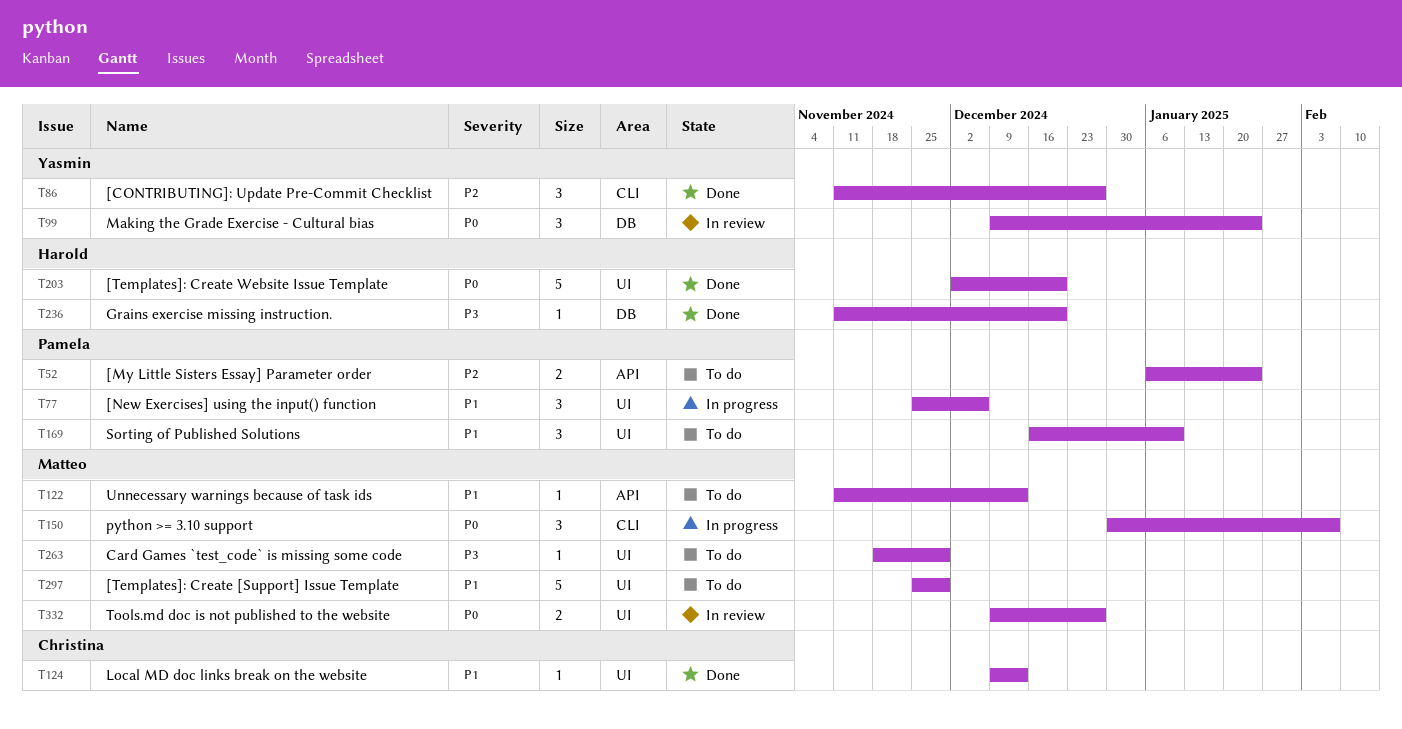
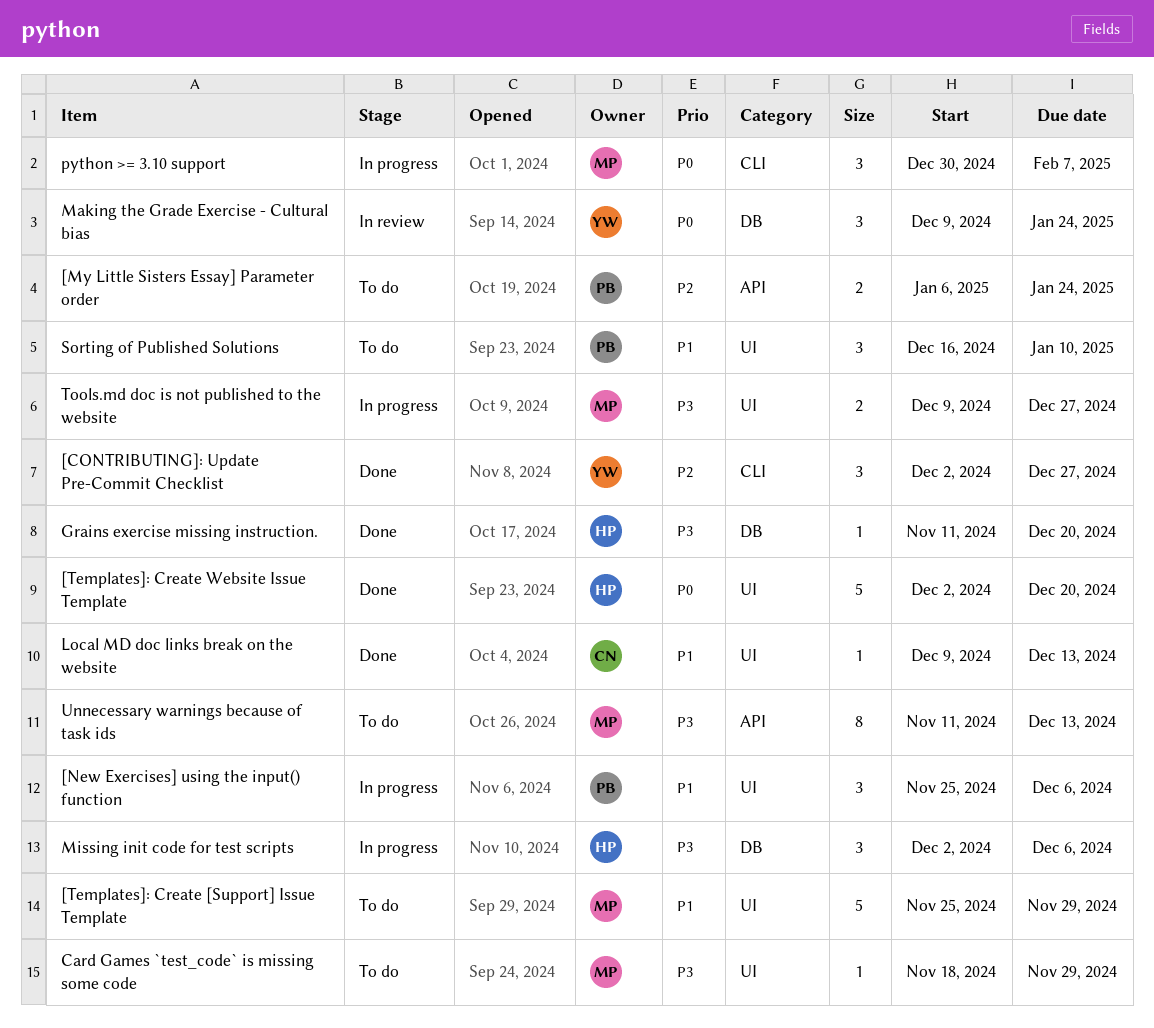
[CONTRIBUTING]: Update Pre-Commit Checklist, start: Nov 11 -> Dec 2
Missing init code for test scripts: none -> present
Tools.md doc is not published to the website, status: In review -> In progress
Tools.md doc is not published to the website, priority: P0 -> P3
Unnecessary warnings because of task ids, priority: P1 -> P3
Unnecessary warnings because of task ids, estimate: 1 -> 8

